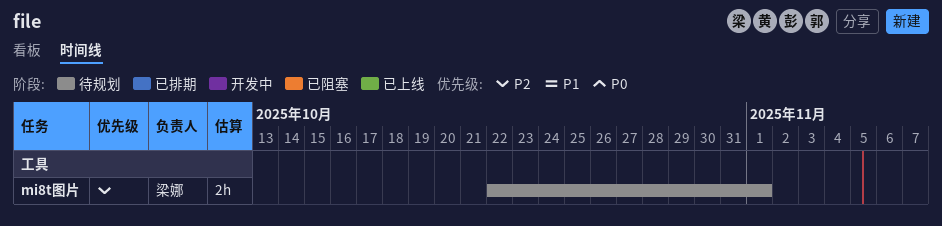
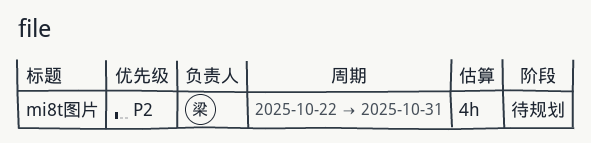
mi8t图片, estimate: 2h -> 4h
mi8t图片, due: Nov 1 -> Oct 31

